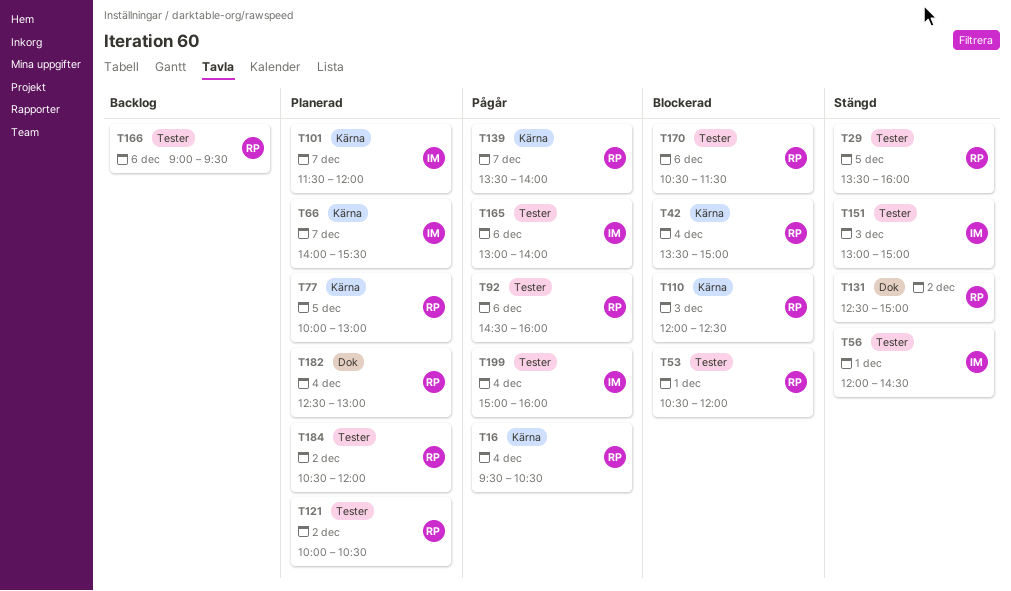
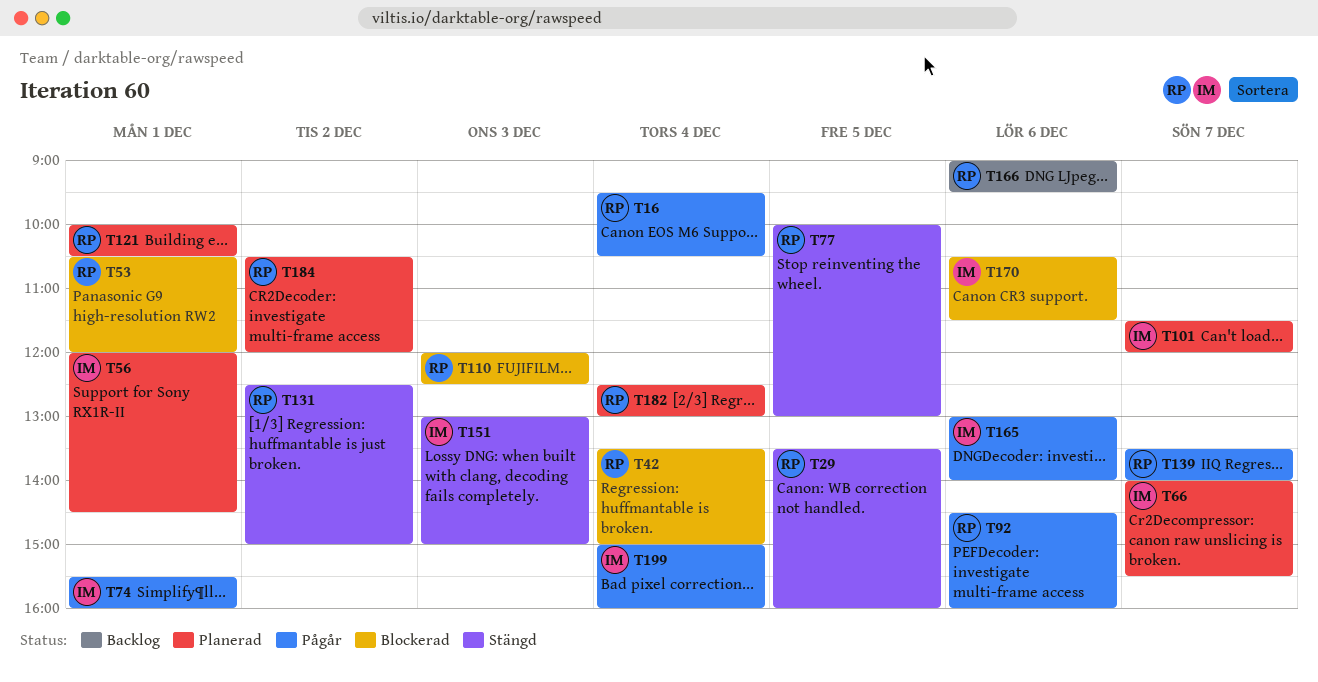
T56, status: Stängd -> Planerad
T74: none -> present
T77, status: Planerad -> Stängd
T121, day: Dec 2 -> Dec 1
T170, owner: RP -> IM

